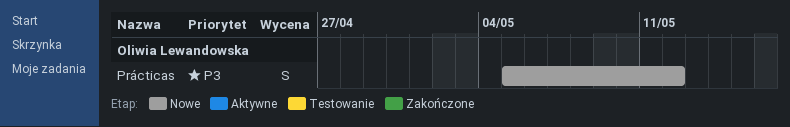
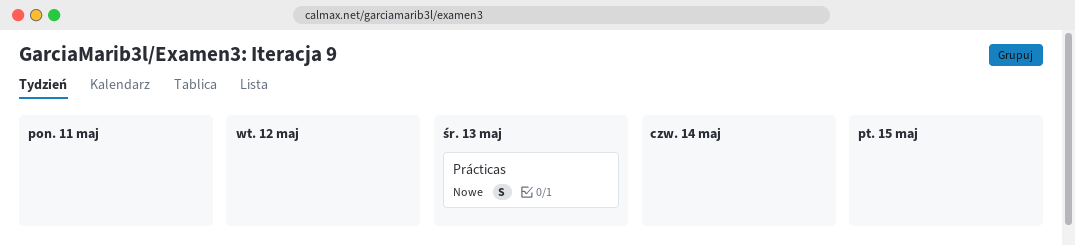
Prácticas, due: May 12 -> May 13

